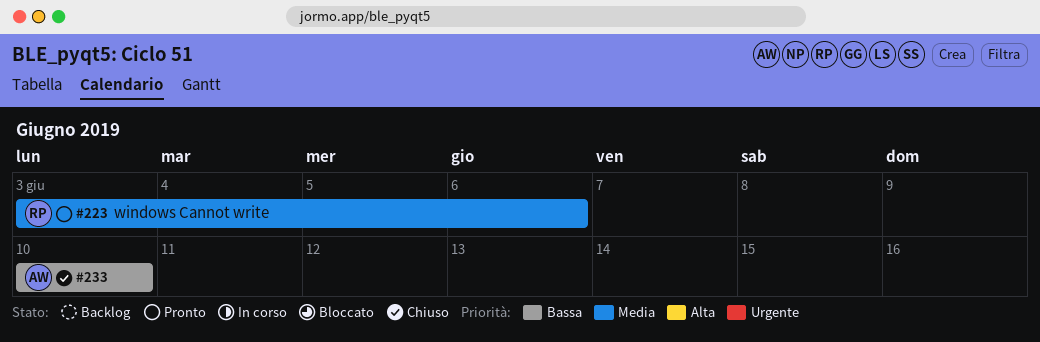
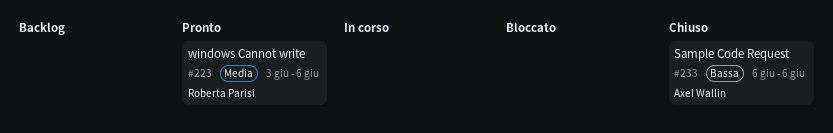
#233, start: Jun 10 -> Jun 6
#233, due: Jun 10 -> Jun 6

